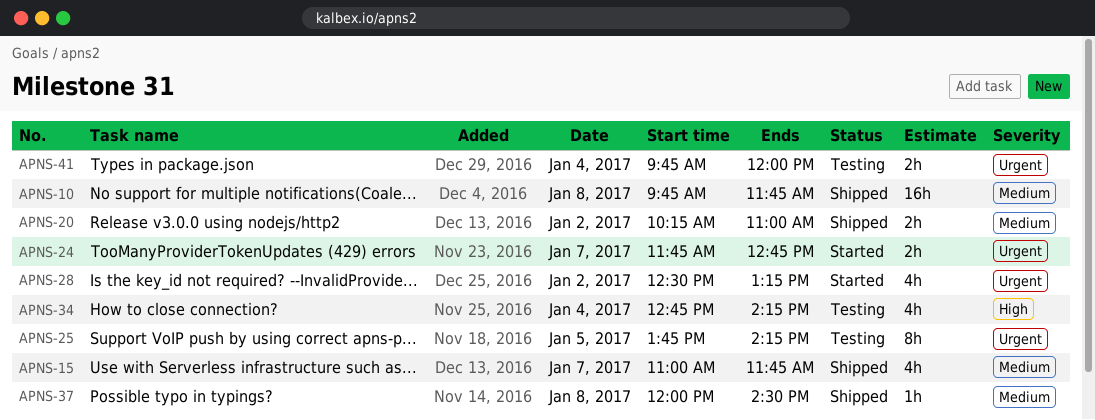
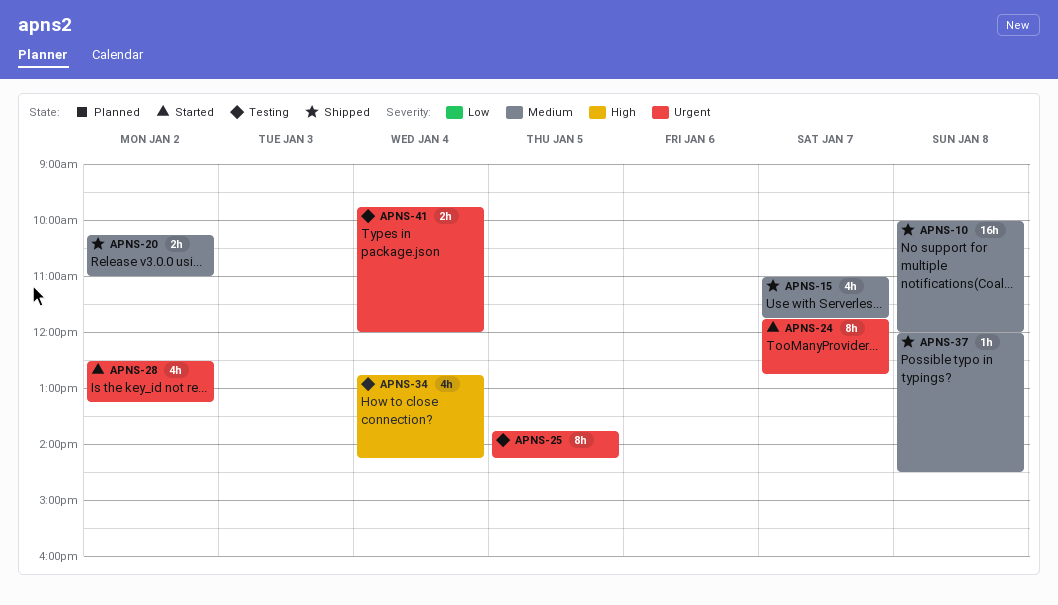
APNS-10, begins: 09:45 -> 10:00
APNS-10, ends: 11:45 -> 12:00
APNS-24, estimate: 2h -> 8h

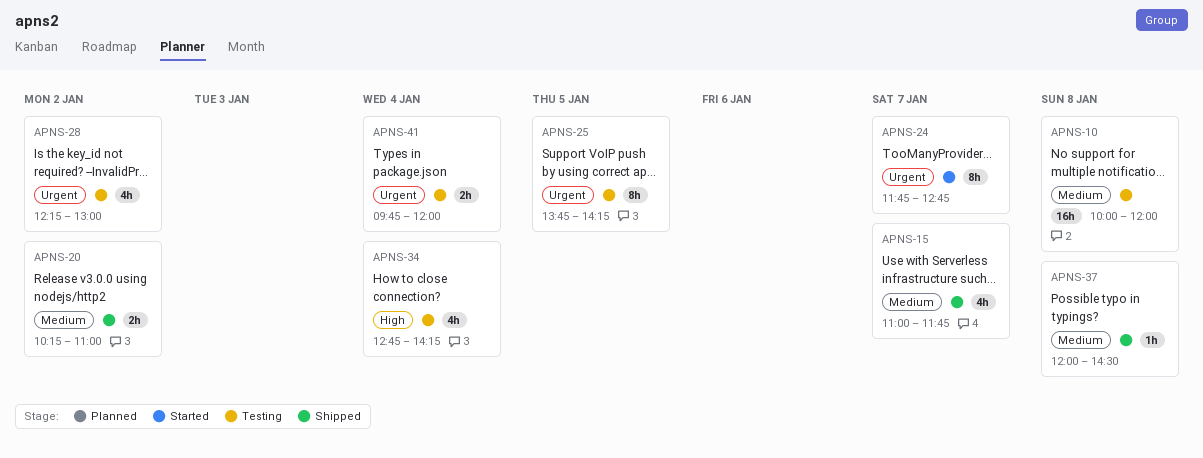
APNS-10, status: Shipped -> Testing
APNS-28, status: Started -> Testing
APNS-28, begins: 12:30 -> 12:15
APNS-28, ends: 13:15 -> 13:00

